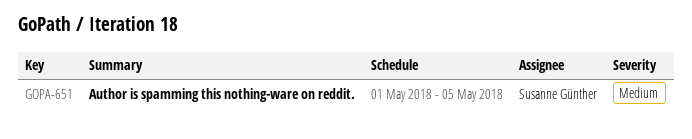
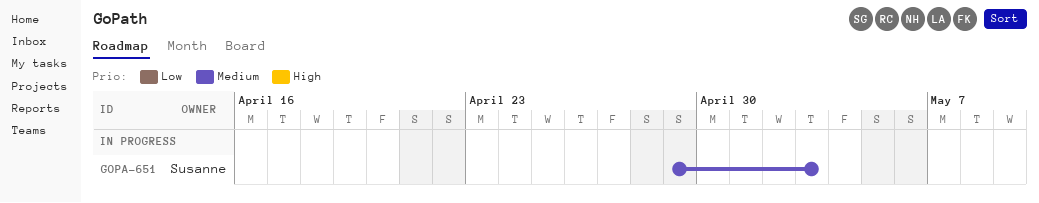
GOPA-651, start: May 1 -> Apr 29
GOPA-651, due: May 5 -> May 3

